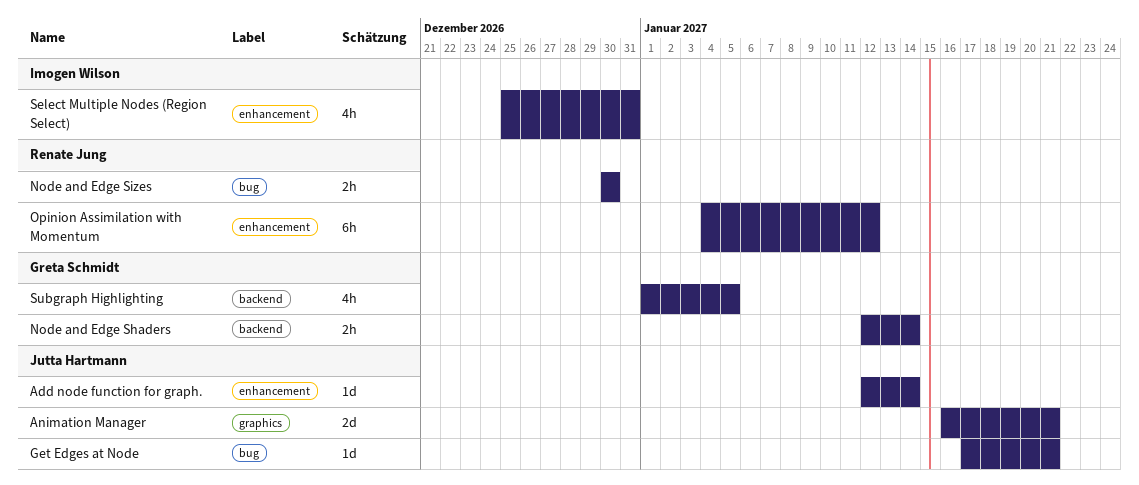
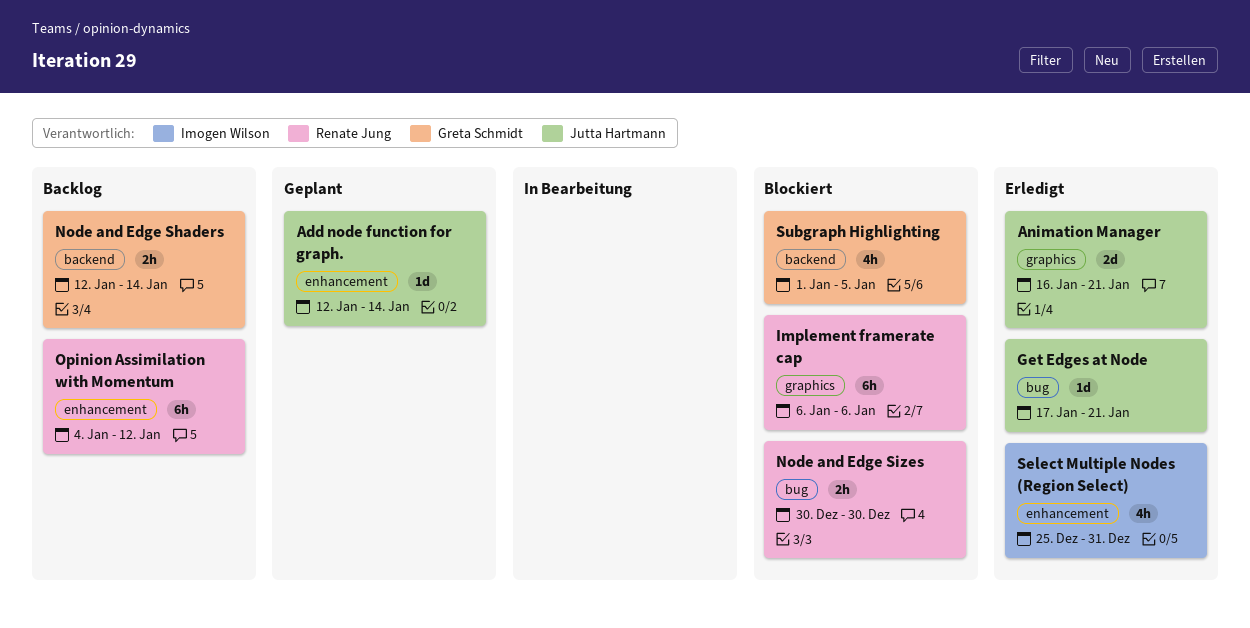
Implement framerate cap: none -> present

